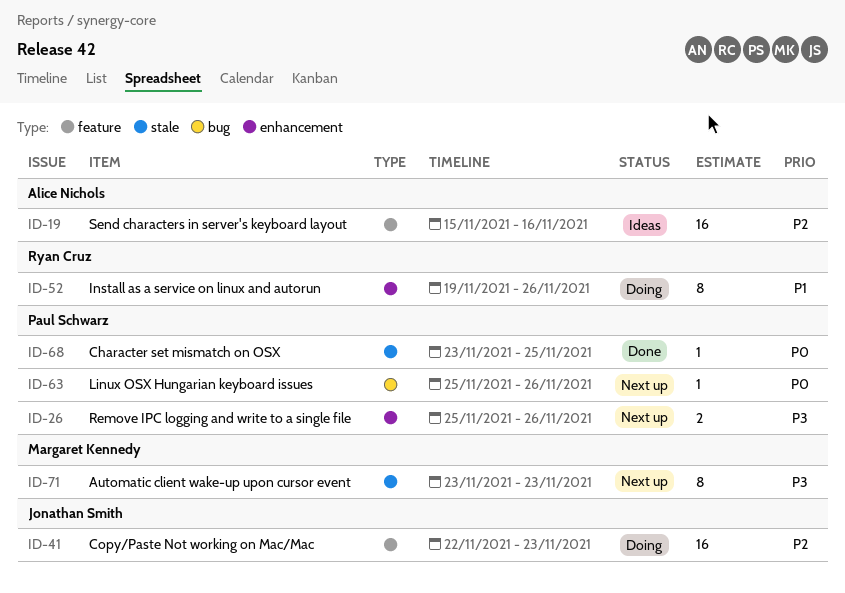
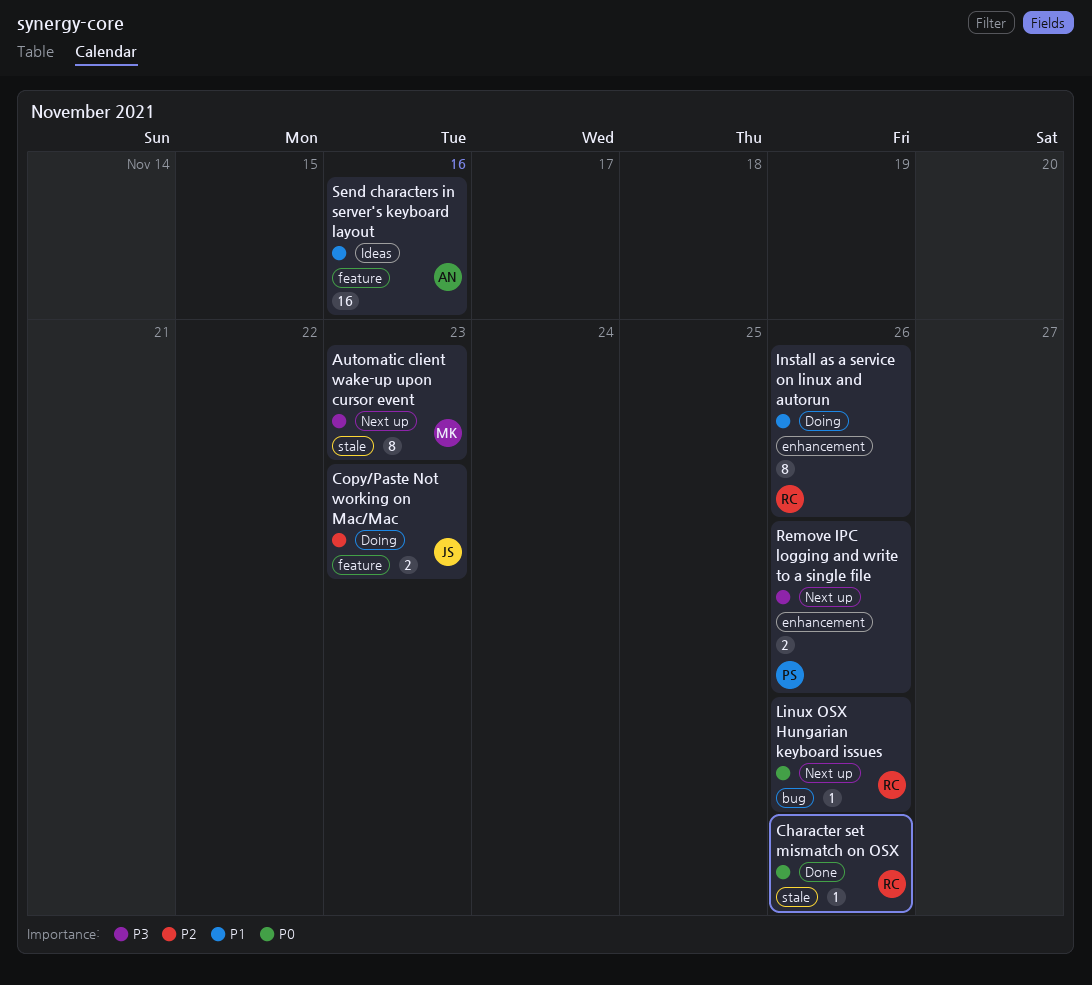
Character set mismatch on OSX, owner: Paul Schwarz -> Ryan Cruz
Character set mismatch on OSX, due: Nov 25 -> Nov 26
Copy/Paste Not working on Mac/Mac, estimate: 16 -> 2
Linux OSX Hungarian keyboard issues, owner: Paul Schwarz -> Ryan Cruz
Send characters in server's keyboard layout, priority: P2 -> P1

